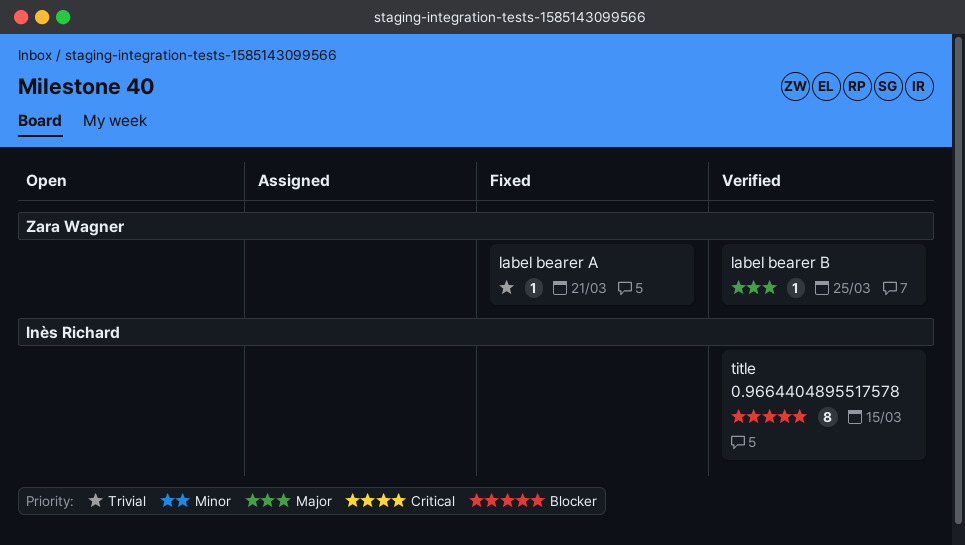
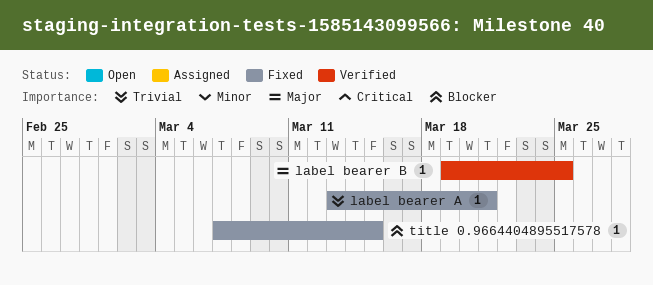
title 0.9664404895517578, status: Verified -> Fixed
title 0.9664404895517578, estimate: 8 -> 1

